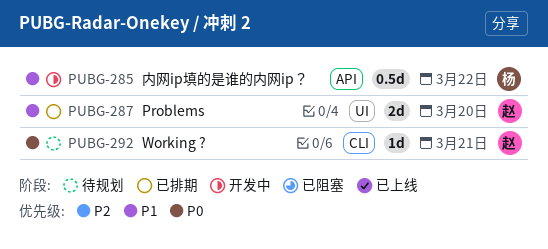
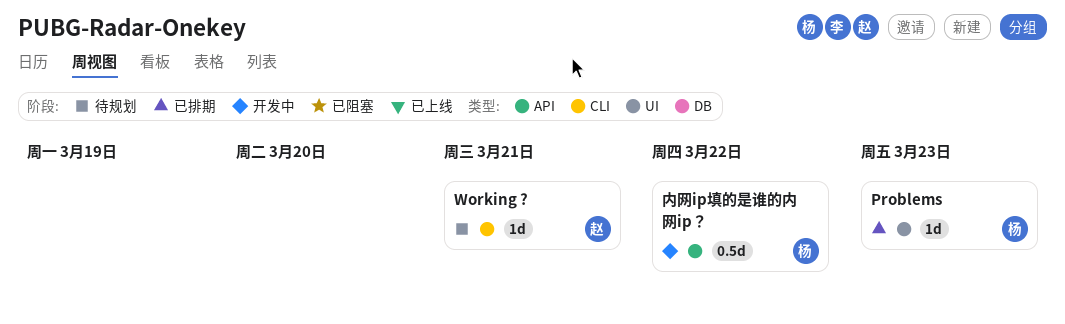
Problems, owner: 赵 -> 杨
Problems, estimate: 2d -> 1d
Problems, due: Mar 20 -> Mar 23

